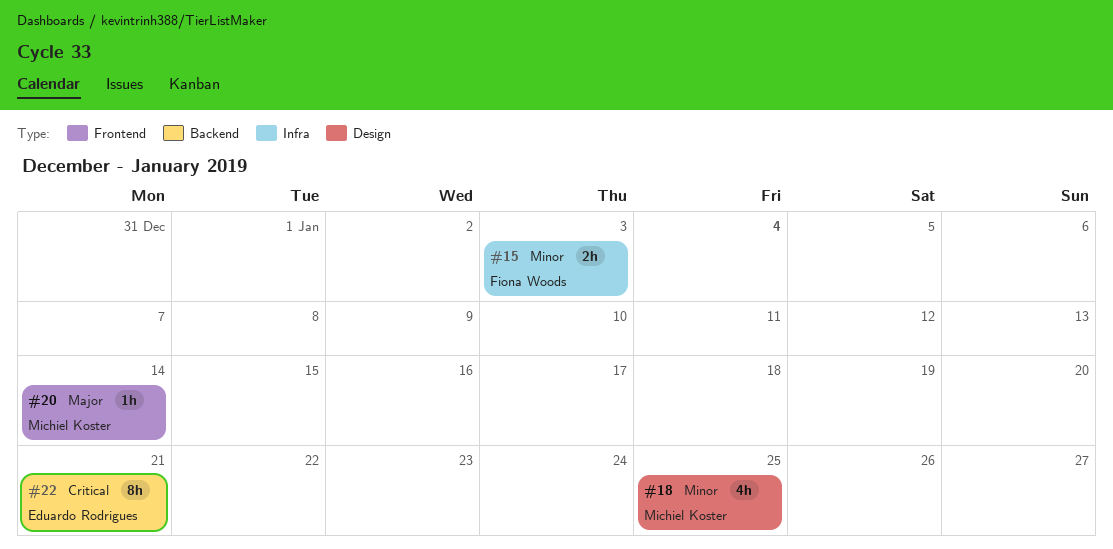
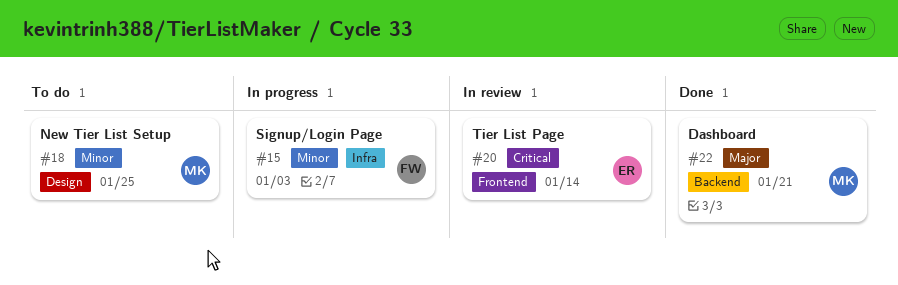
#20, owner: Michiel Koster -> Eduardo Rodrigues
#20, priority: Major -> Critical
#22, owner: Eduardo Rodrigues -> Michiel Koster
#22, priority: Critical -> Major

